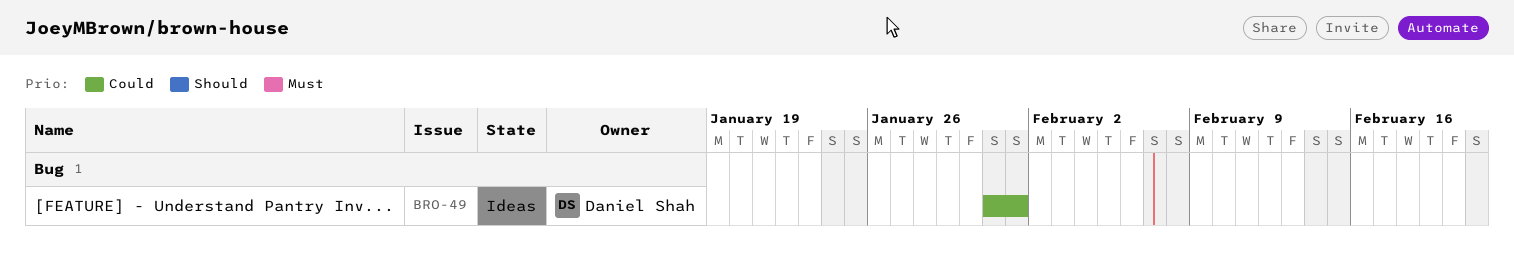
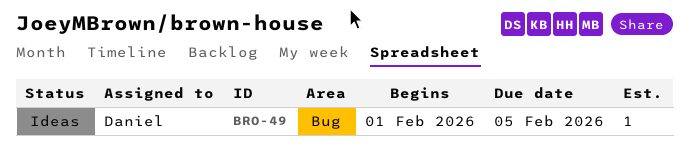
BRO-49, start: Jan 31 -> Feb 1
BRO-49, due: Feb 1 -> Feb 5

